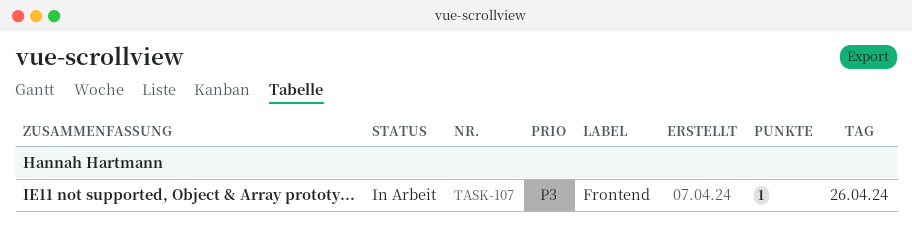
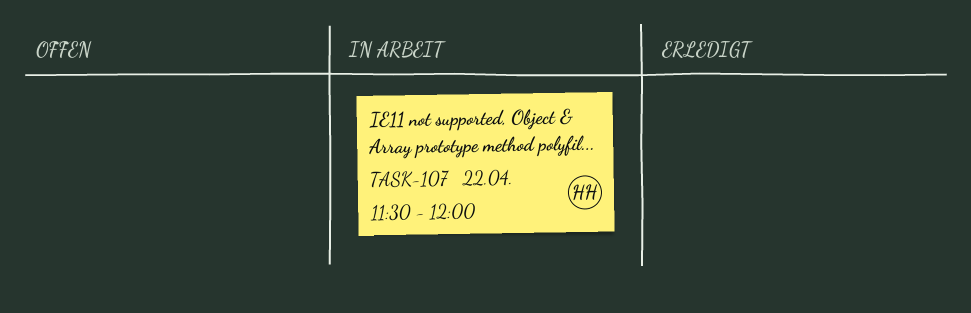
TASK-107, day: Apr 26 -> Apr 22

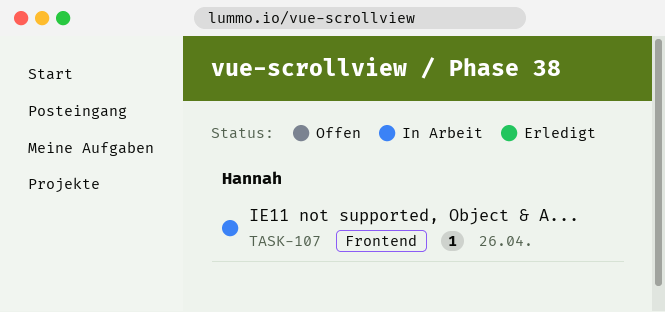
TASK-107, day: Apr 22 -> Apr 26

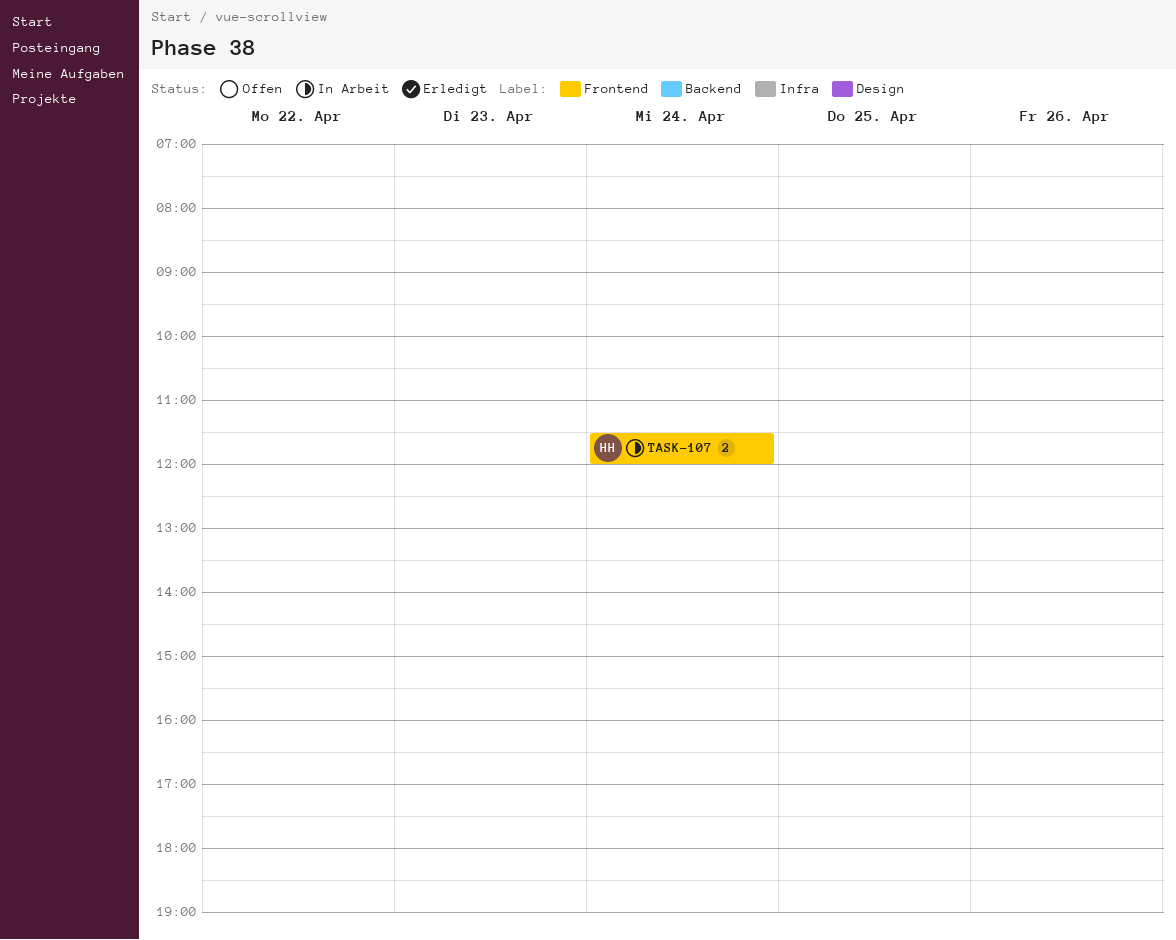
TASK-107, estimate: 1 -> 2
TASK-107, day: Apr 26 -> Apr 24

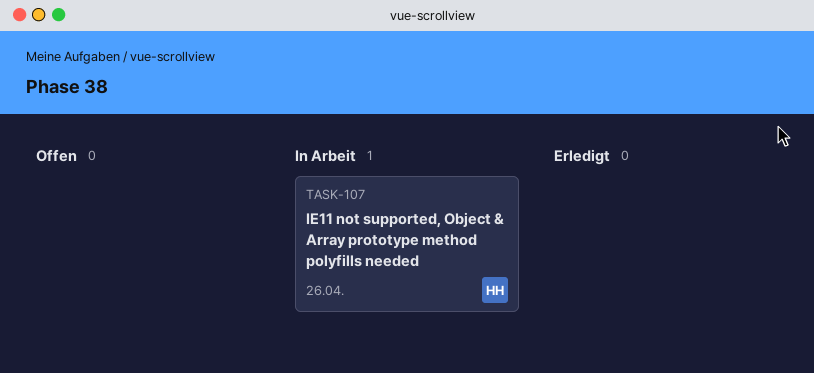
TASK-107, day: Apr 24 -> Apr 26

